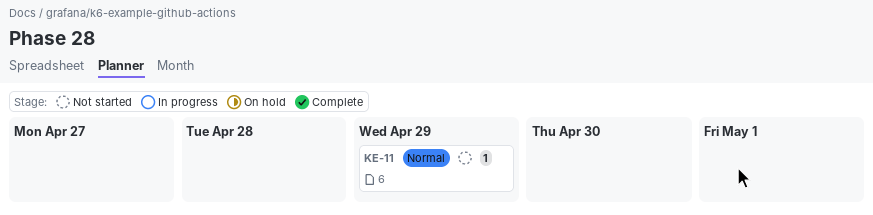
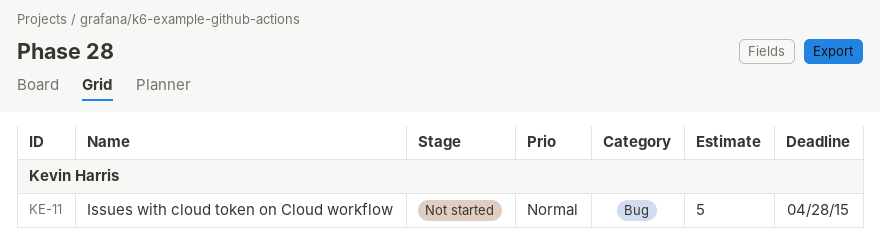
KE-11, estimate: 1 -> 5
KE-11, due: Apr 29 -> Apr 28

